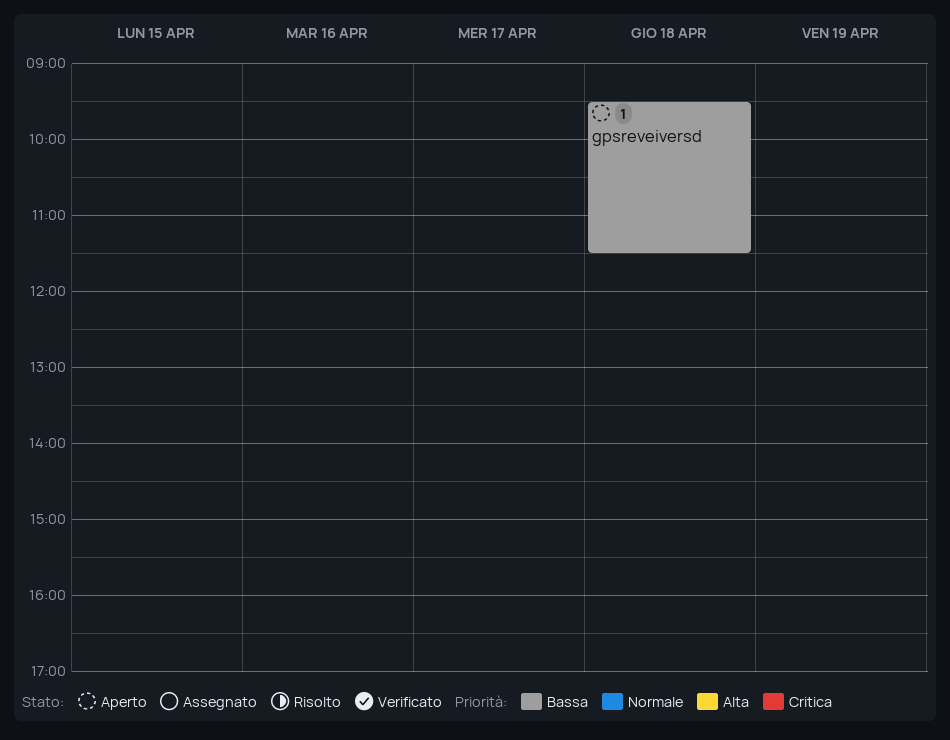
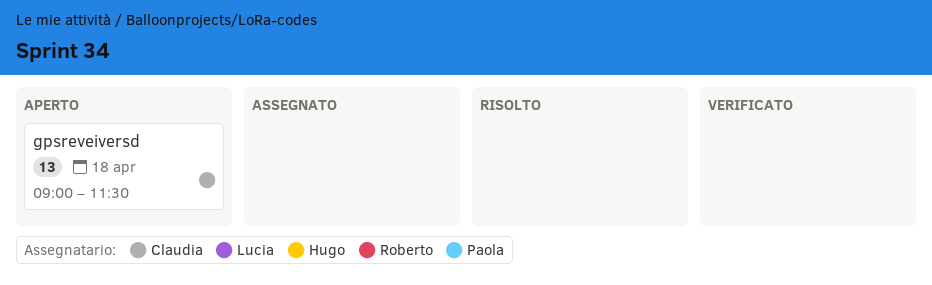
gpsreveiversd, estimate: 1 -> 13
gpsreveiversd, begins: 09:30 -> 09:00

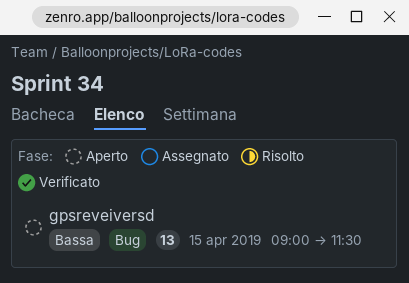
gpsreveiversd, day: Apr 18 -> Apr 15

